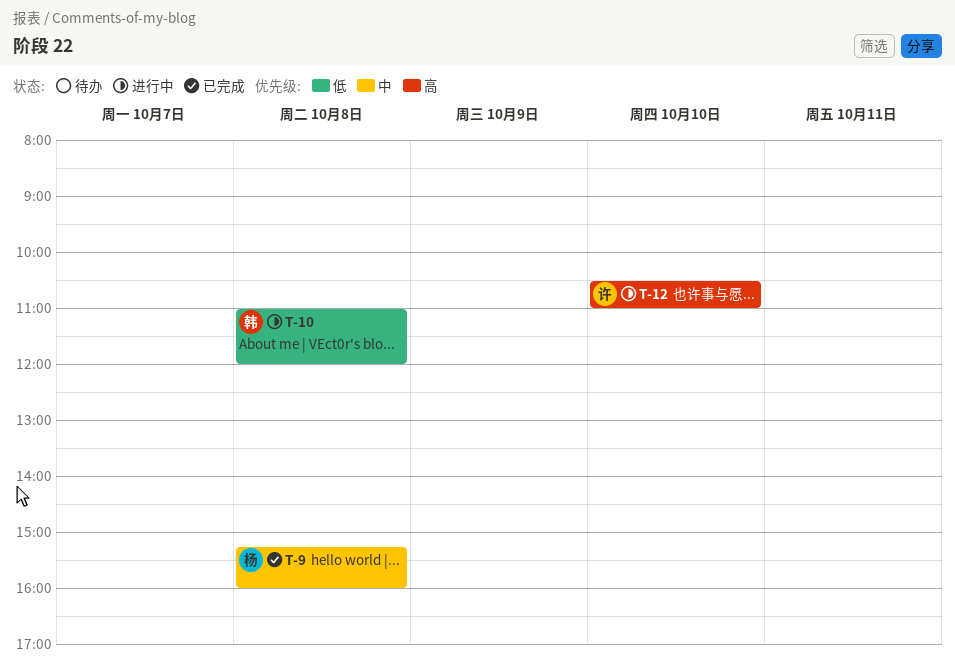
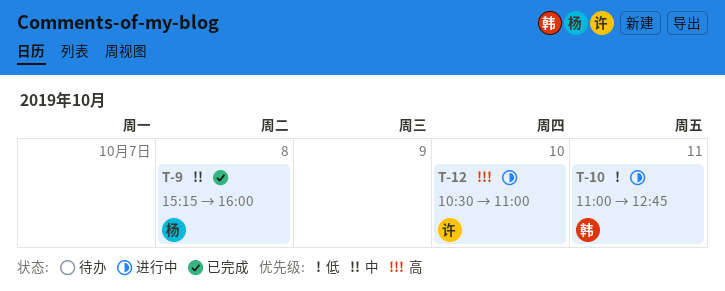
T-10, day: Oct 8 -> Oct 11
T-10, ends: 12:00 -> 12:45

